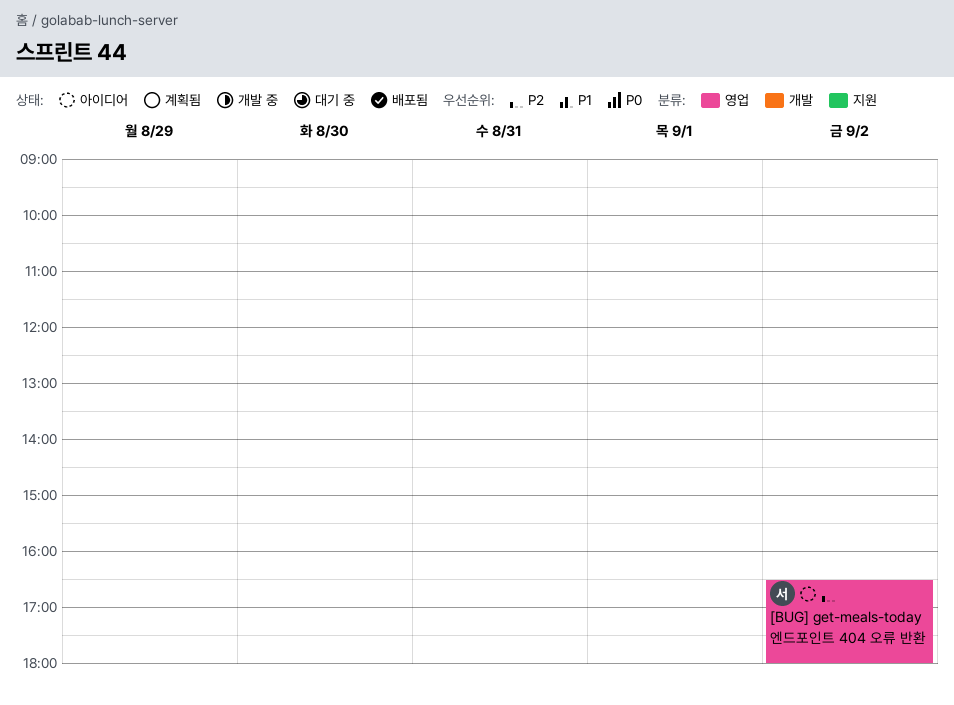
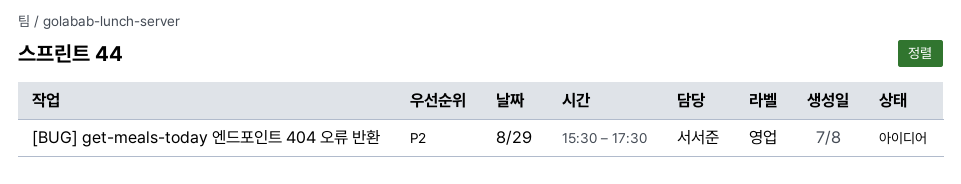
[BUG] get-meals-today 엔드포인트 404 오류 반환, day: Sep 2 -> Aug 29
[BUG] get-meals-today 엔드포인트 404 오류 반환, begins: 16:30 -> 15:30
[BUG] get-meals-today 엔드포인트 404 오류 반환, ends: 18:00 -> 17:30

